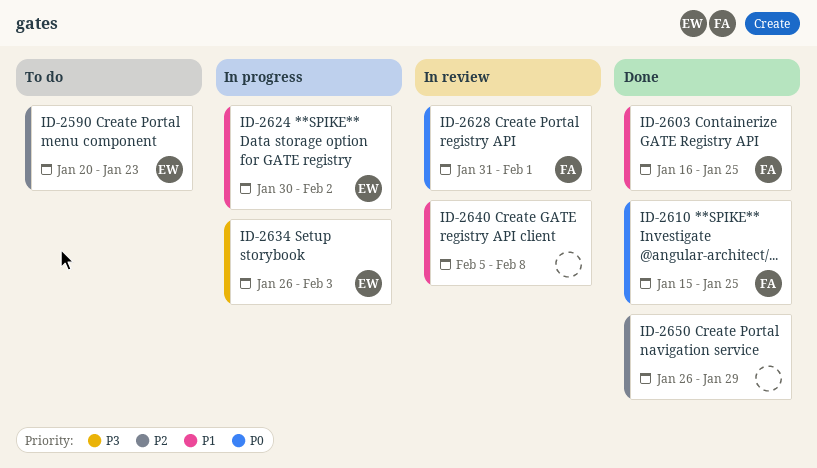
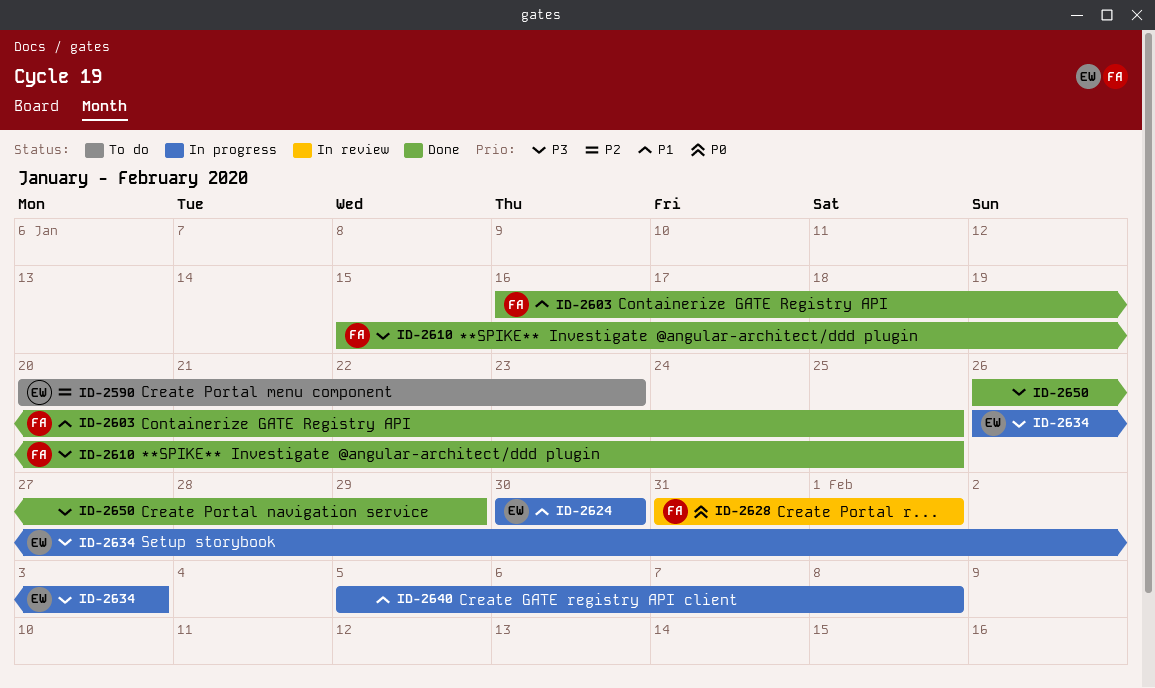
ID-2610, priority: P0 -> P3
ID-2624, due: Feb 2 -> Jan 30
ID-2640, status: In review -> In progress
ID-2650, priority: P2 -> P3

